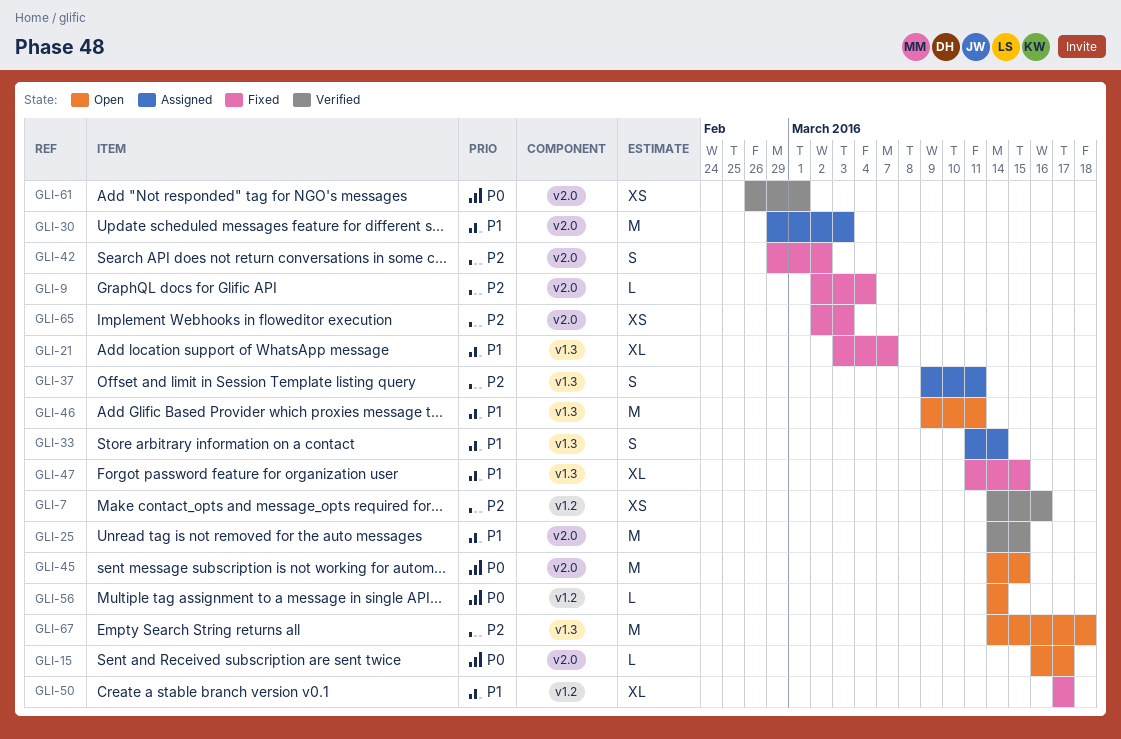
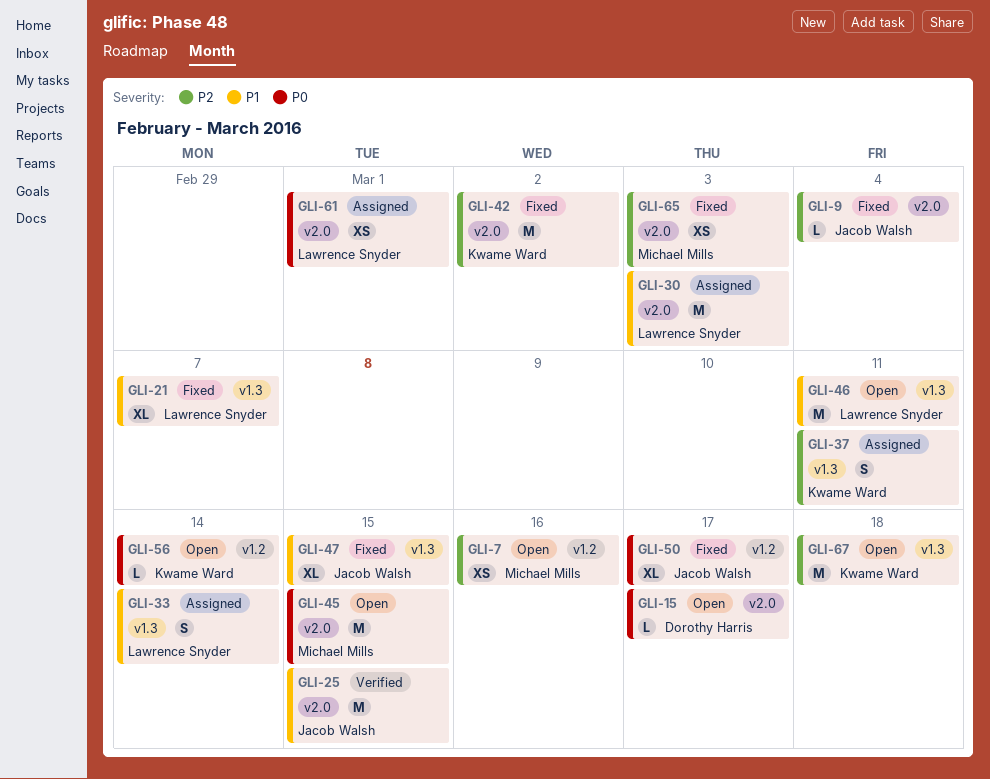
GLI-7, status: Verified -> Open
GLI-42, estimate: S -> M
GLI-50, priority: P1 -> P0
GLI-61, status: Verified -> Assigned

